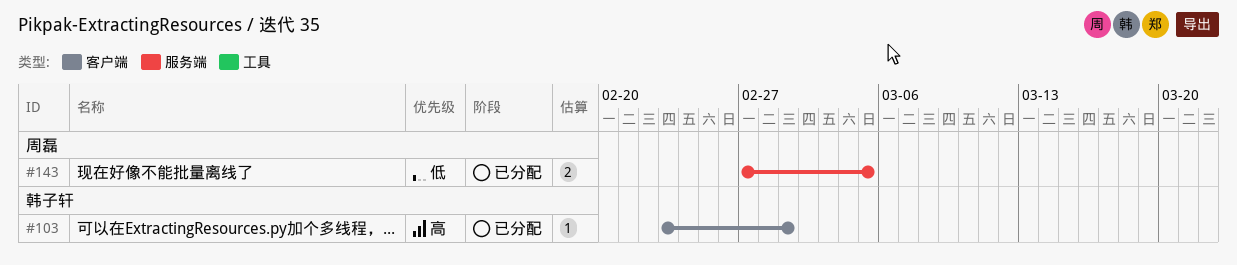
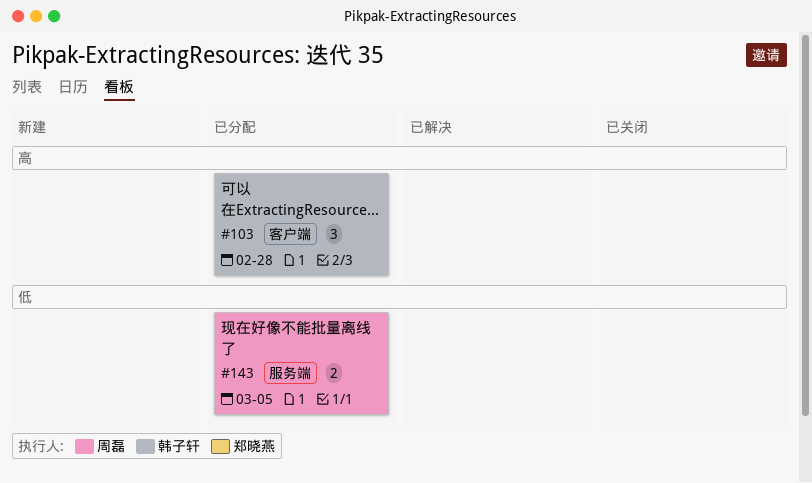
#103, estimate: 1 -> 3
#103, due: Mar 1 -> Feb 28

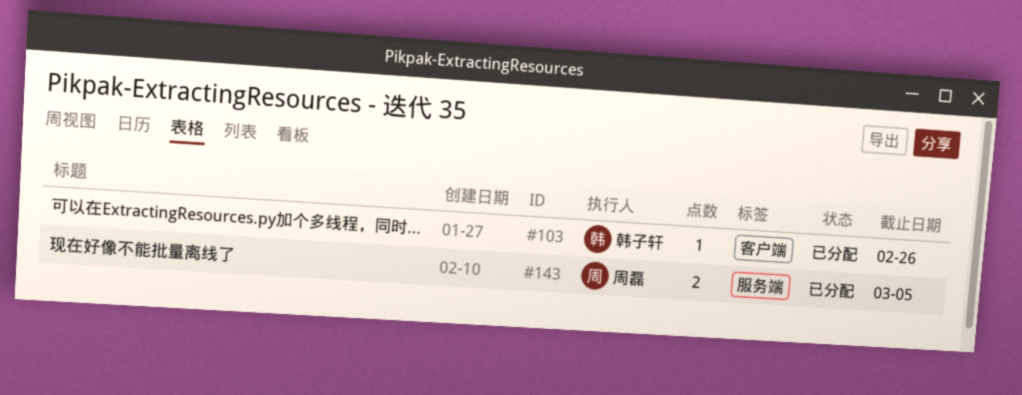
#103, estimate: 3 -> 1
#103, due: Feb 28 -> Feb 26

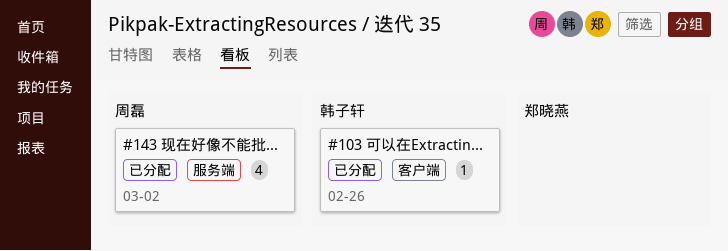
#143, estimate: 2 -> 4
#143, due: Mar 5 -> Mar 2

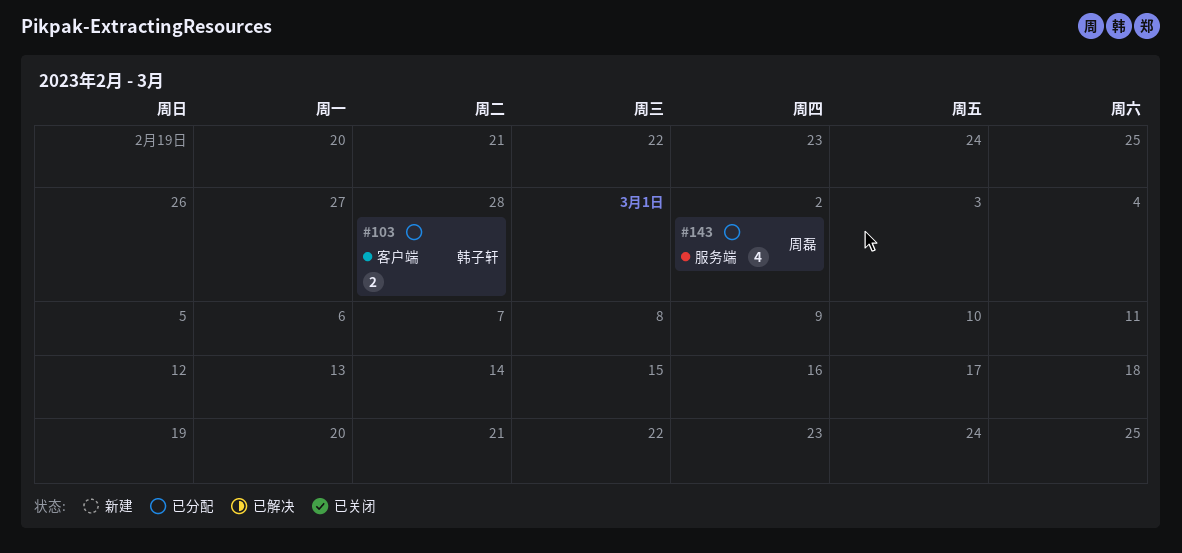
#103, estimate: 1 -> 2
#103, due: Feb 26 -> Feb 28

